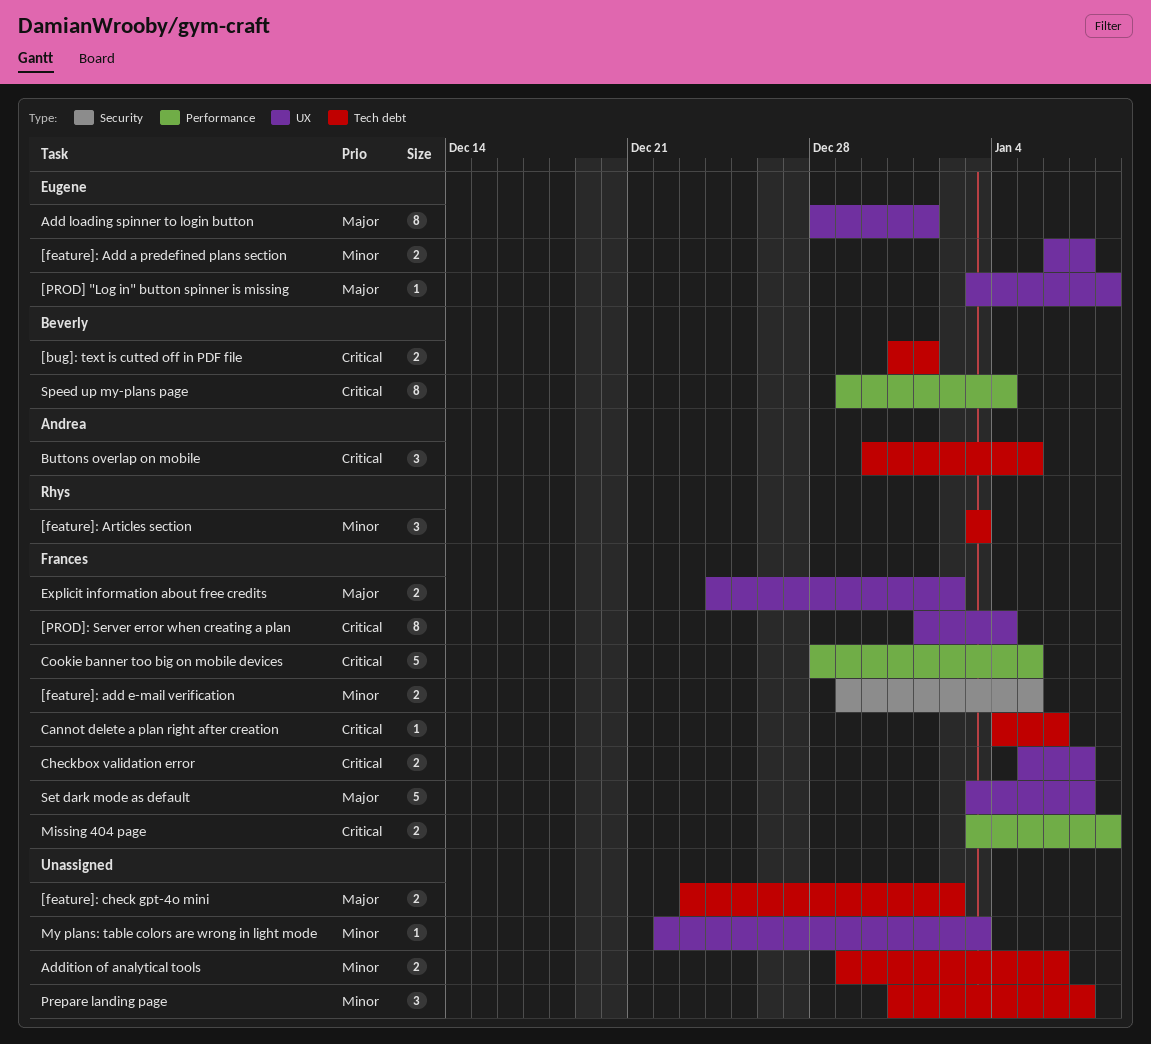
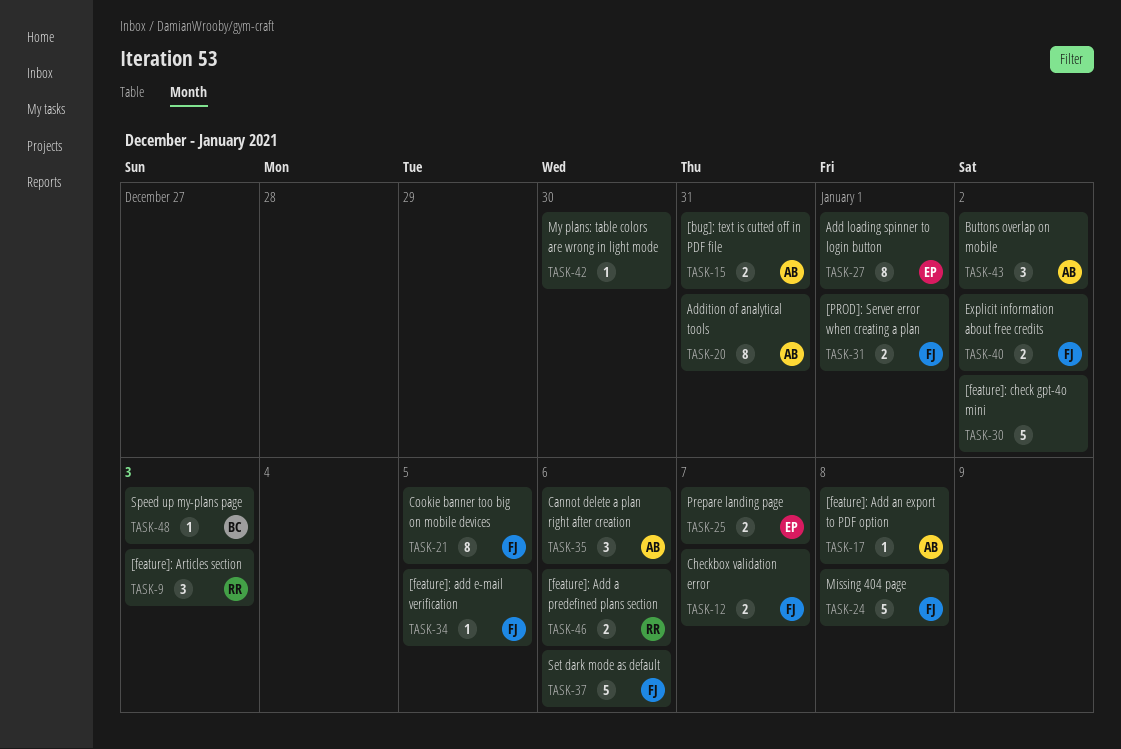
[bug]: text is cutted off in PDF file, owner: Beverly -> Andrea
[bug]: text is cutted off in PDF file, due: Jan 1 -> Dec 31
[feature]: Add a predefined plans section, owner: Eugene -> Rhys
[feature]: Add a predefined plans section, due: Jan 7 -> Jan 6
[feature]: Add an export to PDF option: none -> present
[feature]: add e-mail verification, estimate: 2 -> 1
[feature]: check gpt-4o mini, estimate: 2 -> 5
[PROD] "Log in" button spinner is missing: present -> none
[PROD]: Server error when creating a plan, estimate: 8 -> 2
[PROD]: Server error when creating a plan, due: Jan 4 -> Jan 1
Addition of analytical tools, owner: none -> Andrea
Addition of analytical tools, estimate: 2 -> 8
Addition of analytical tools, due: Jan 6 -> Dec 31
Buttons overlap on mobile, due: Jan 5 -> Jan 2
Cannot delete a plan right after creation, owner: Frances -> Andrea
Cannot delete a plan right after creation, estimate: 1 -> 3
Cookie banner too big on mobile devices, estimate: 5 -> 8
Missing 404 page, estimate: 2 -> 5
My plans: table colors are wrong in light mode, due: Jan 3 -> Dec 30
Prepare landing page, owner: none -> Eugene
Prepare landing page, estimate: 3 -> 2
Set dark mode as default, due: Jan 7 -> Jan 6
Speed up my-plans page, estimate: 8 -> 1
Speed up my-plans page, due: Jan 4 -> Jan 3

